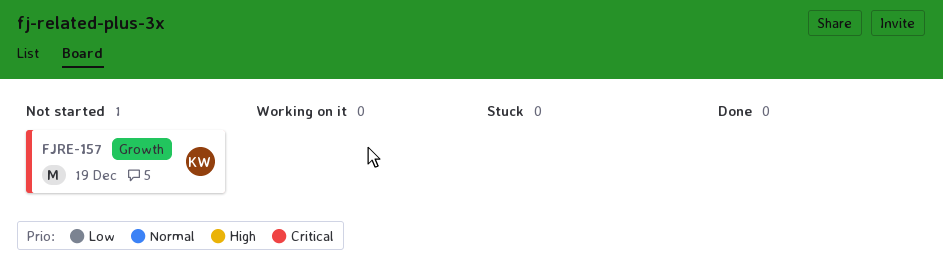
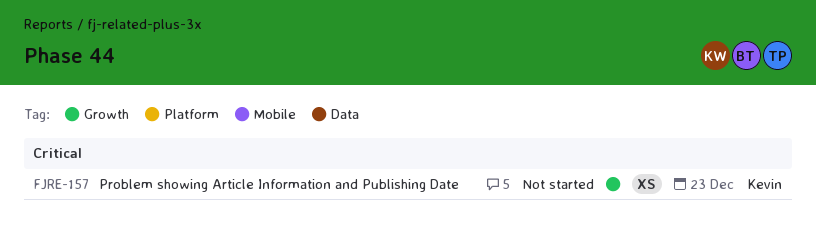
FJRE-157, estimate: M -> XS
FJRE-157, due: Dec 19 -> Dec 23

